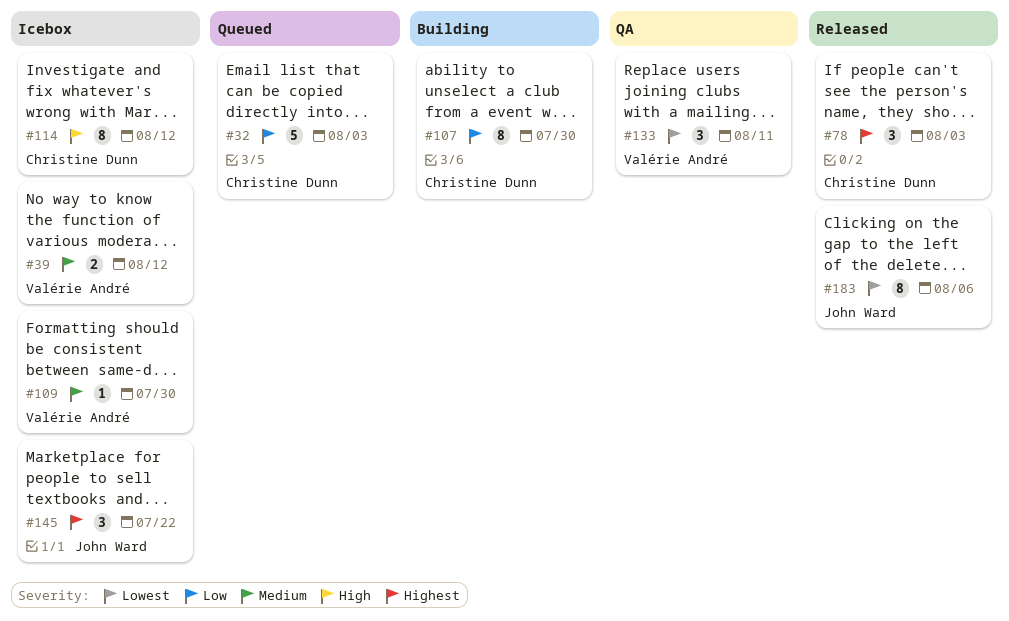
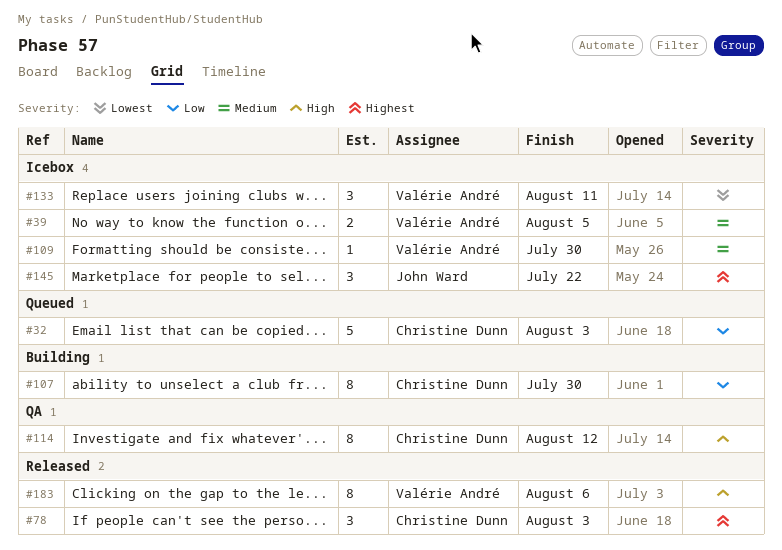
#39, due: Aug 12 -> Aug 5
#114, status: Icebox -> QA
#133, status: QA -> Icebox
#183, owner: John Ward -> Valérie André
#183, priority: Lowest -> High

